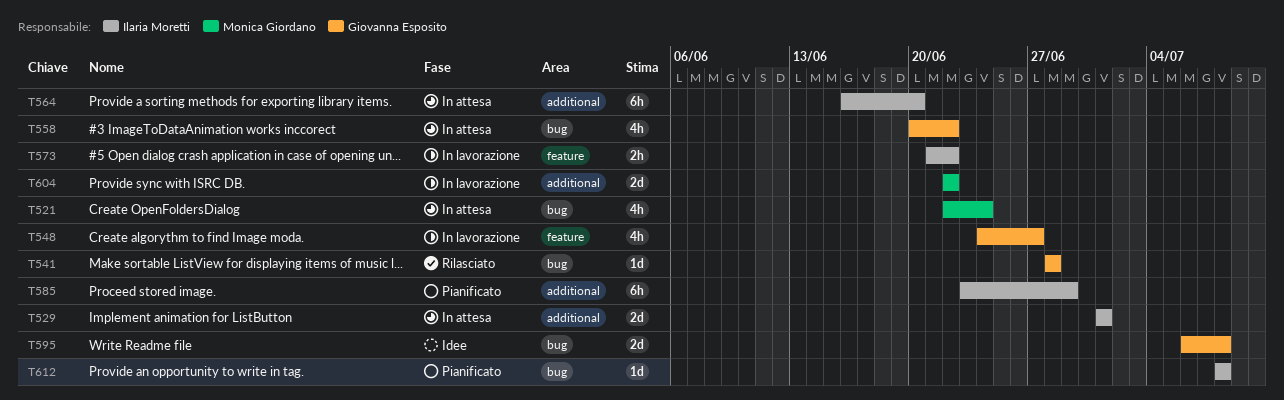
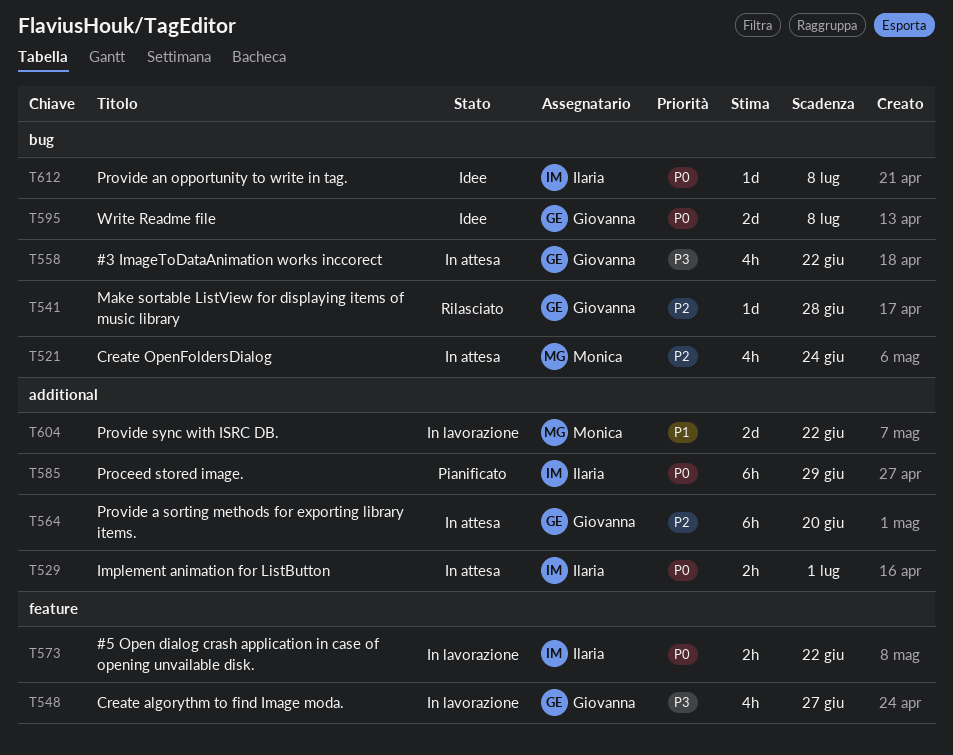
T529, estimate: 2d -> 2h
T564, owner: Ilaria Moretti -> Giovanna Esposito
T612, status: Pianificato -> Idee

